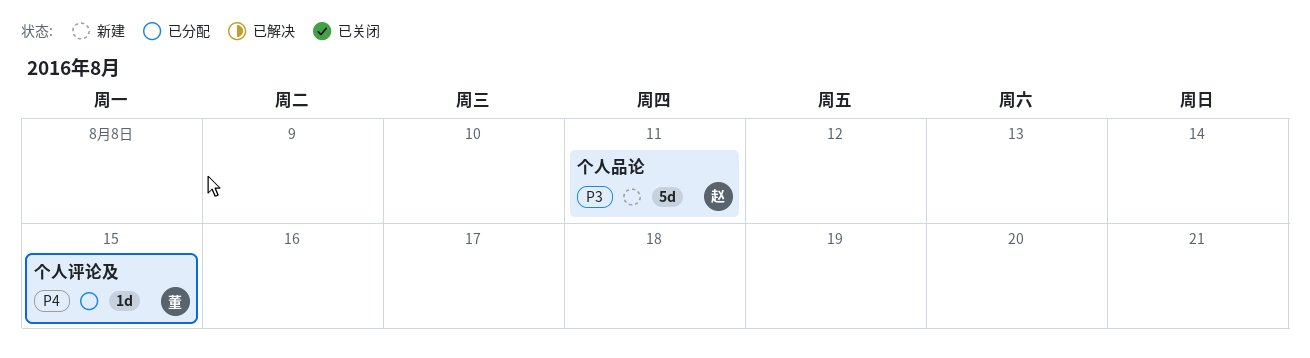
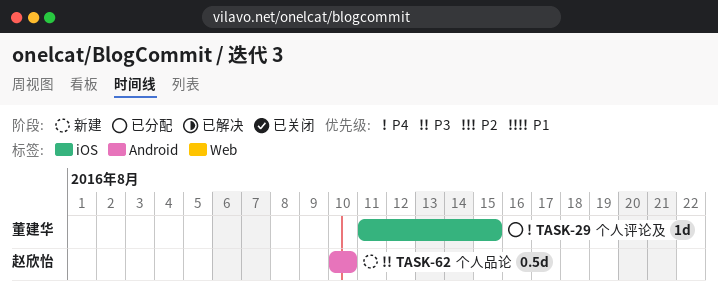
个人品论, estimate: 5d -> 0.5d
个人品论, due: Aug 11 -> Aug 10

